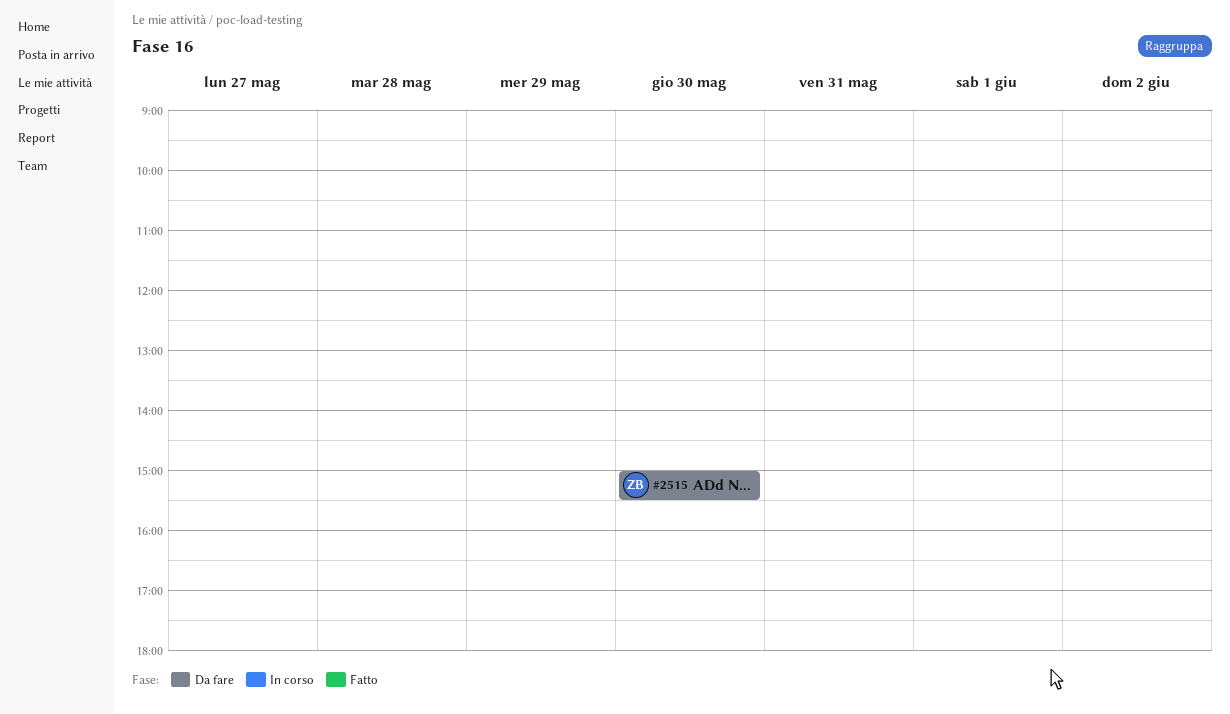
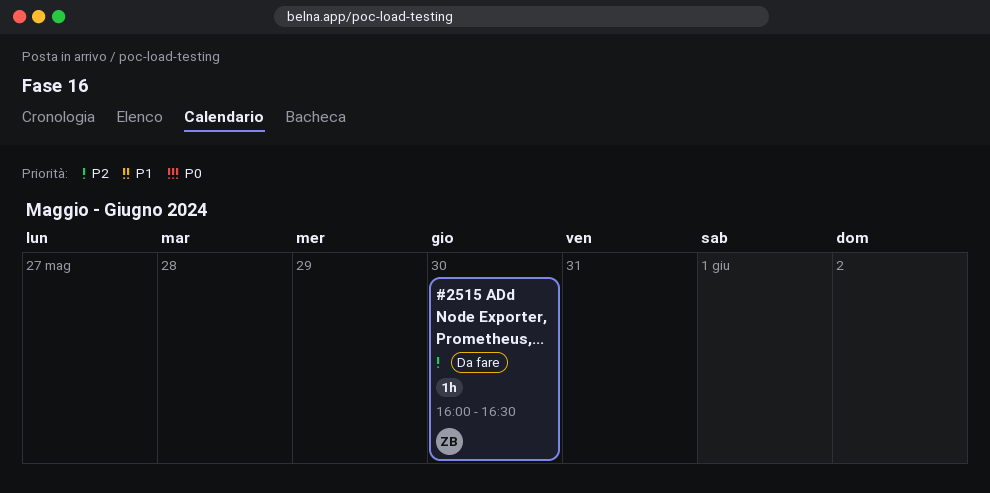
#2515, begins: 15:00 -> 16:00
#2515, ends: 15:30 -> 16:30

